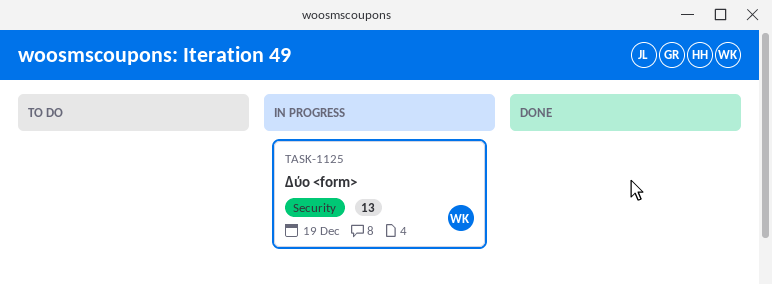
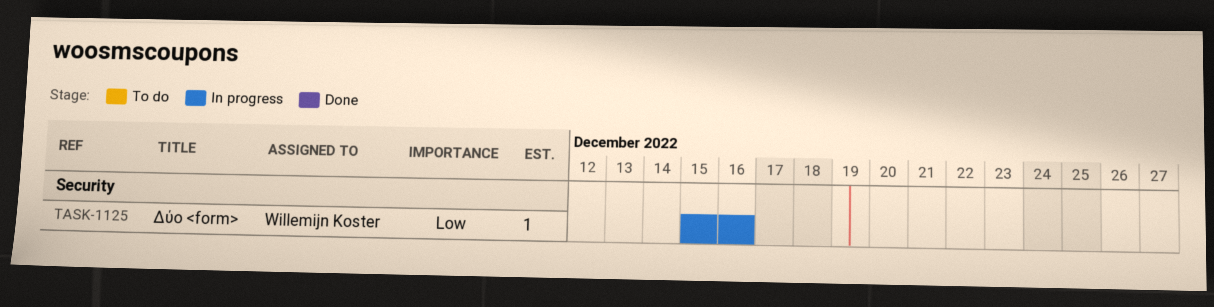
TASK-1125, estimate: 13 -> 1
TASK-1125, due: Dec 19 -> Dec 16

